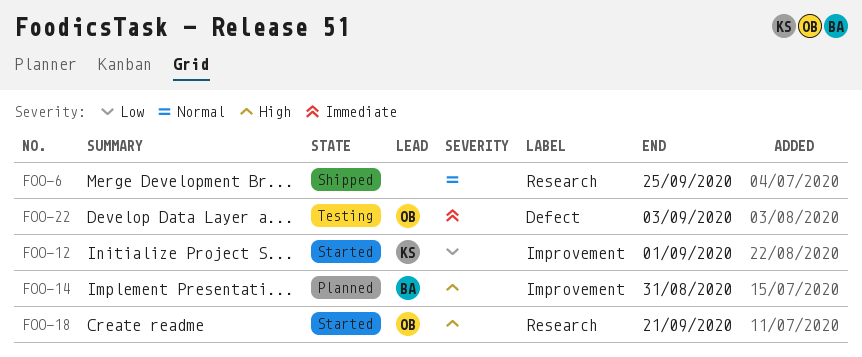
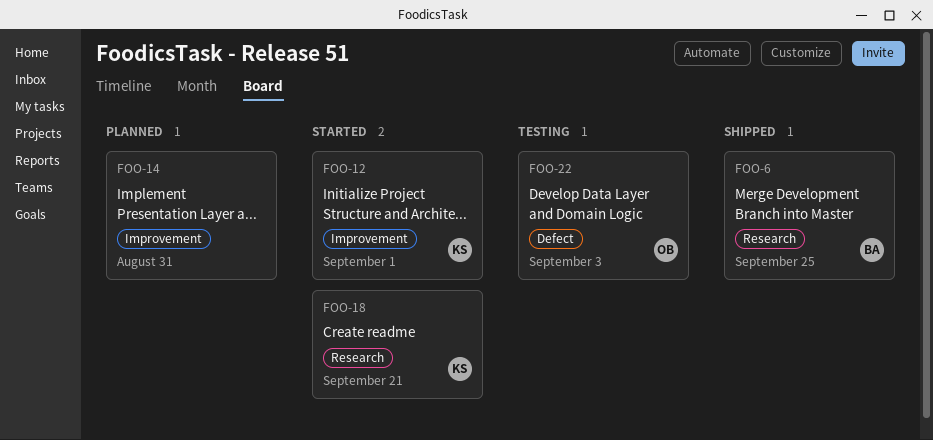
FOO-6, owner: none -> BA
FOO-14, owner: BA -> none
FOO-18, owner: OB -> KS

